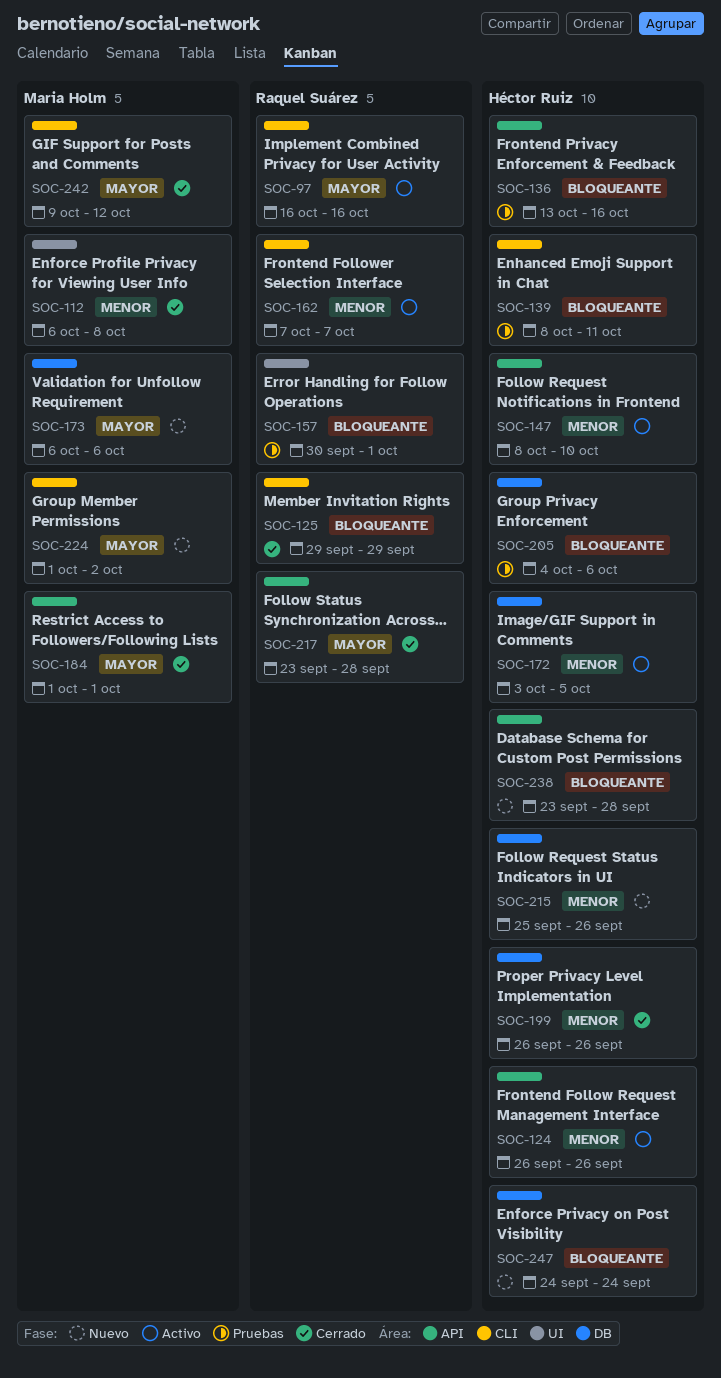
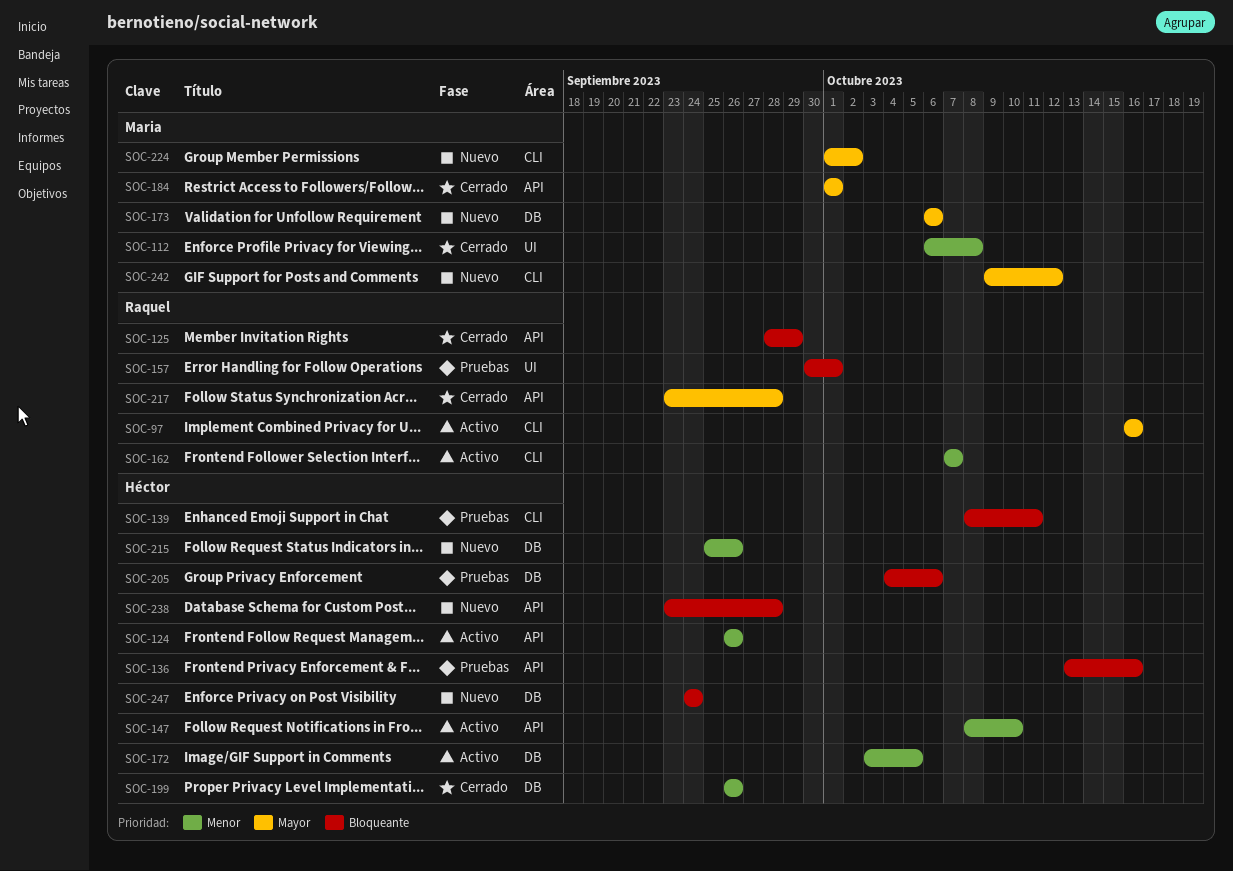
SOC-125, label: CLI -> API
SOC-125, start: Sep 29 -> Sep 28
SOC-242, status: Cerrado -> Nuevo

